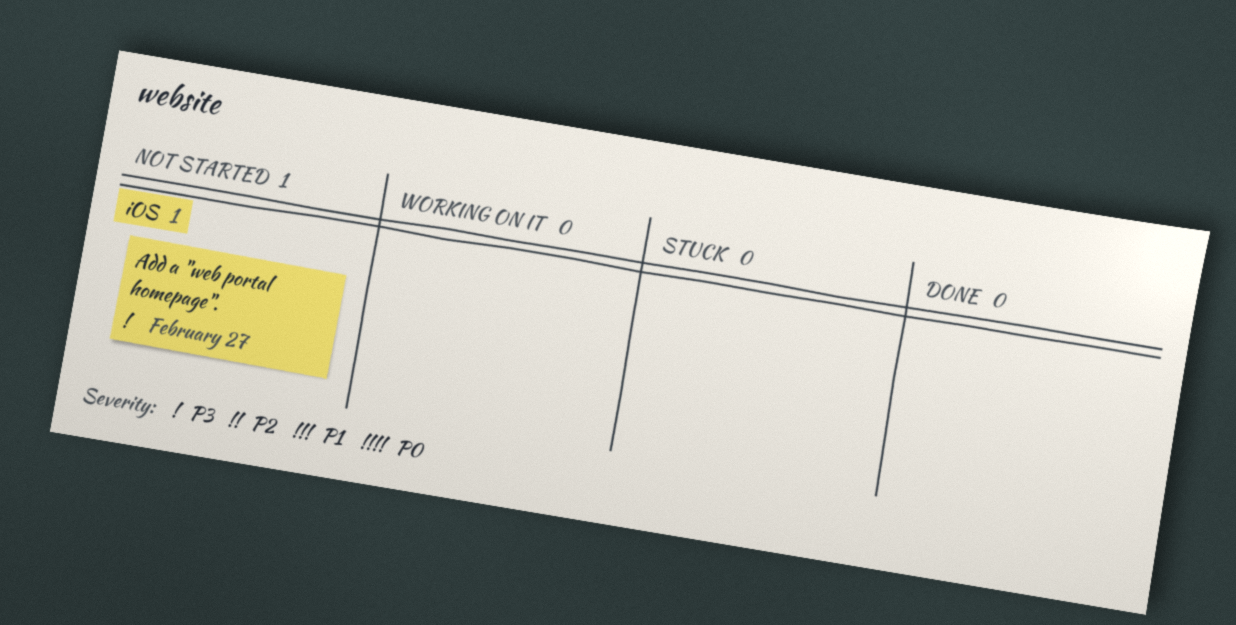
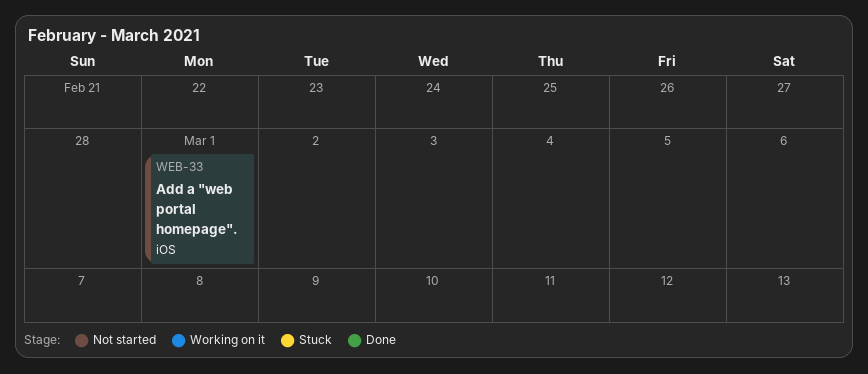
Add a "web portal homepage"., due: Feb 27 -> Mar 1

